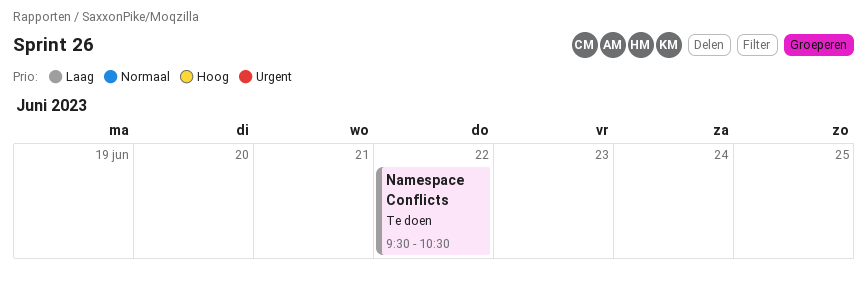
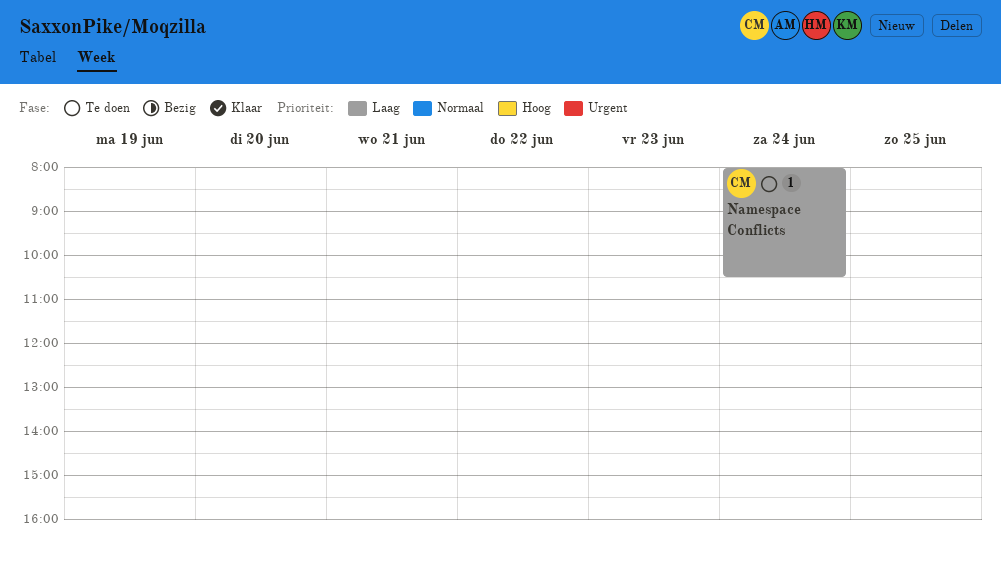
Namespace Conflicts, day: Jun 22 -> Jun 24
Namespace Conflicts, begins: 09:30 -> 08:00

